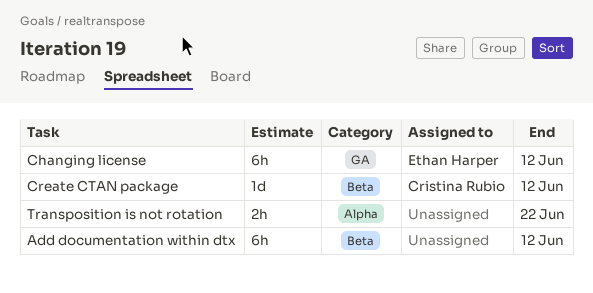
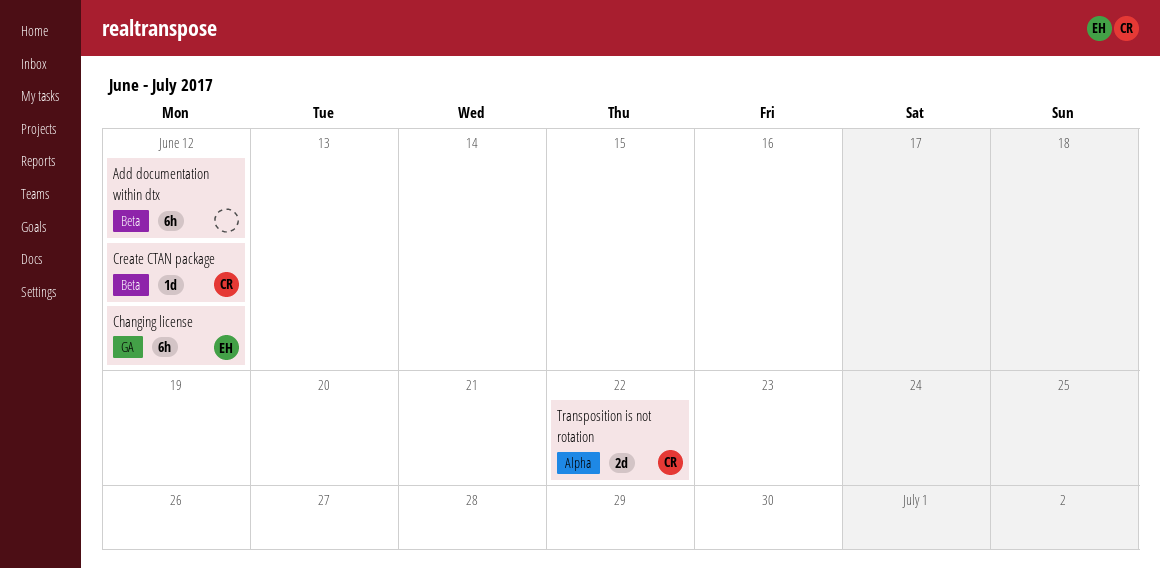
Transposition is not rotation, owner: none -> Cristina Rubio
Transposition is not rotation, estimate: 2h -> 2d

